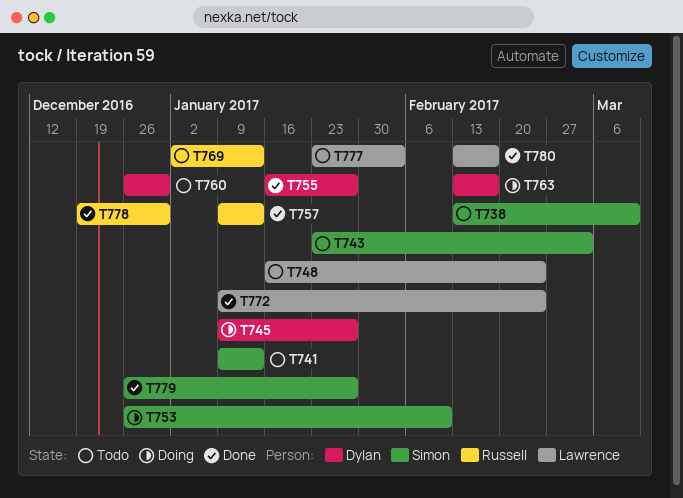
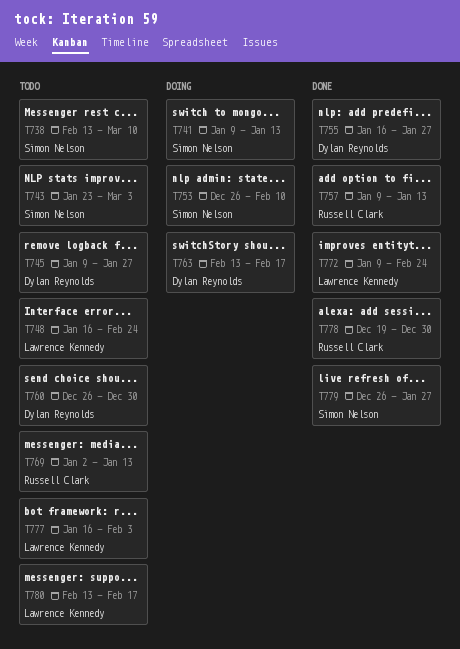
T741, status: Todo -> Doing
T745, status: Doing -> Todo
T777, start: Jan 23 -> Jan 16
T780, status: Done -> Todo

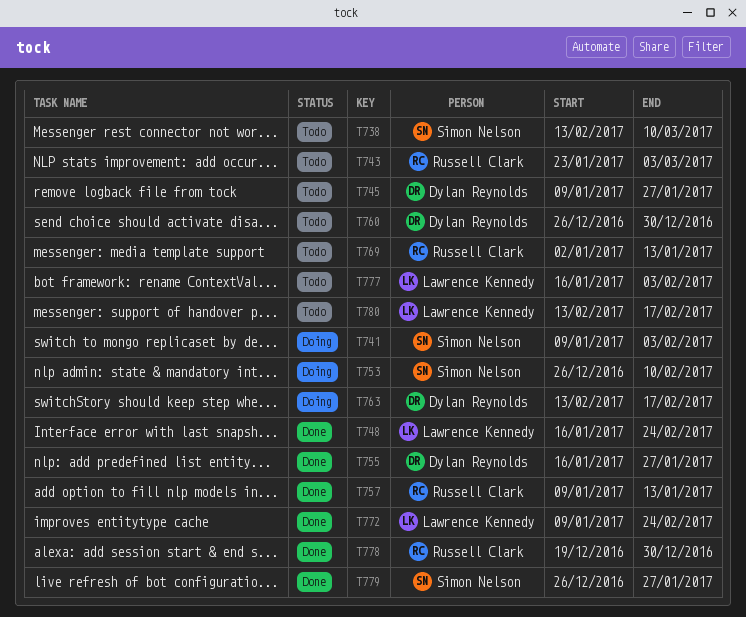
T741, due: Jan 13 -> Feb 3
T743, owner: Simon Nelson -> Russell Clark
T748, status: Todo -> Done

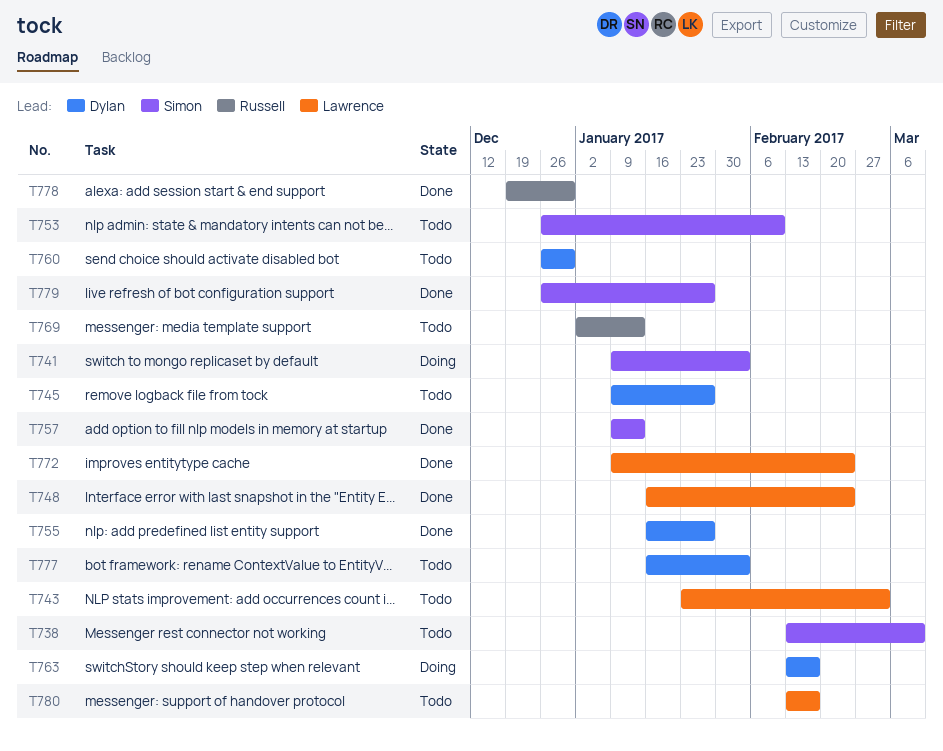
T743, owner: Russell Clark -> Lawrence Kennedy
T753, status: Doing -> Todo
T757, owner: Russell Clark -> Simon Nelson
T777, owner: Lawrence Kennedy -> Dylan Reynolds

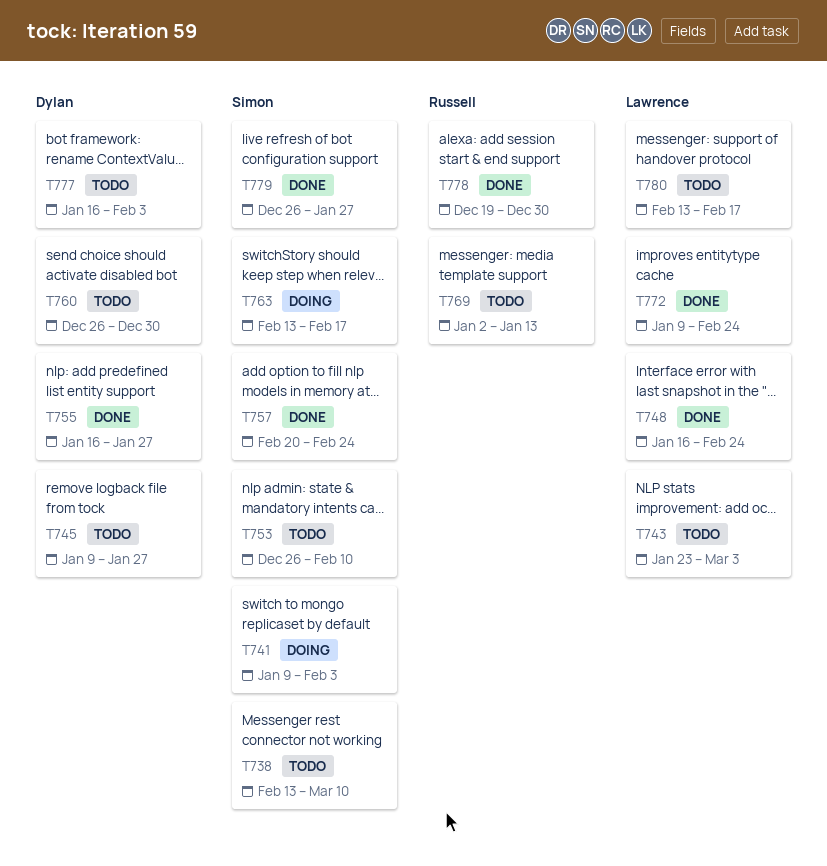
T757, start: Jan 9 -> Feb 20
T757, due: Jan 13 -> Feb 24
T763, owner: Dylan -> Simon

